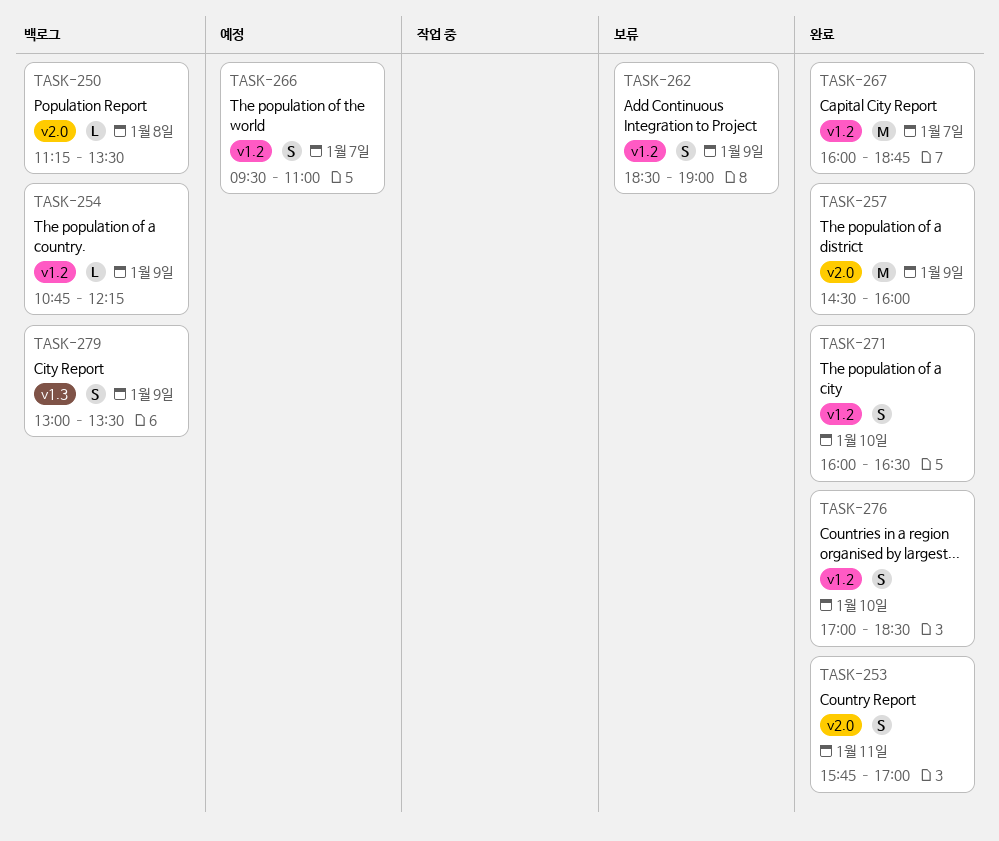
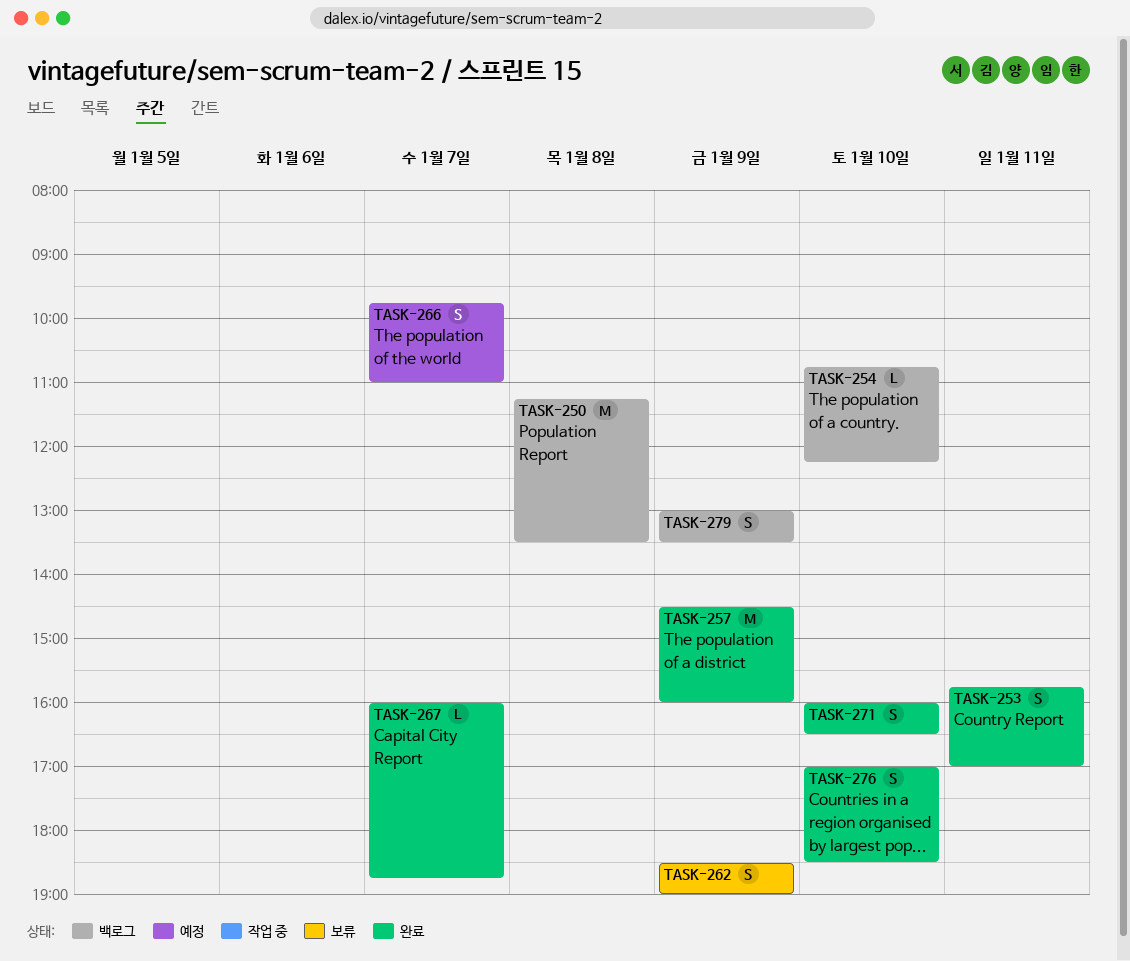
TASK-250, estimate: L -> M
TASK-254, day: Jan 9 -> Jan 10
TASK-266, begins: 09:30 -> 09:45
TASK-267, estimate: M -> L

